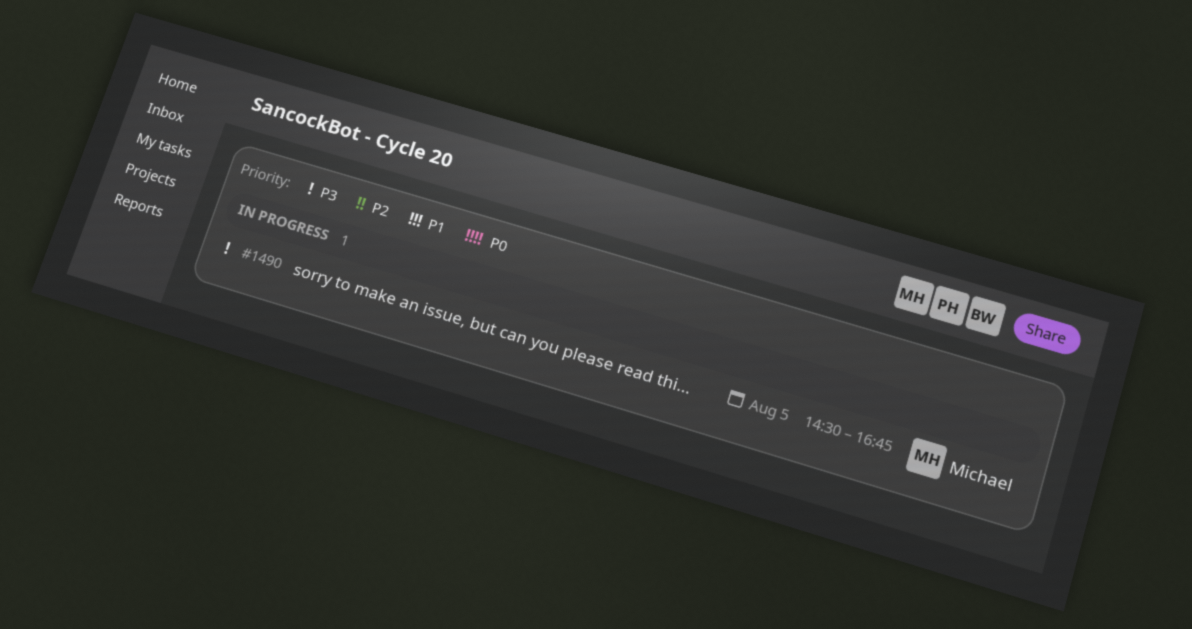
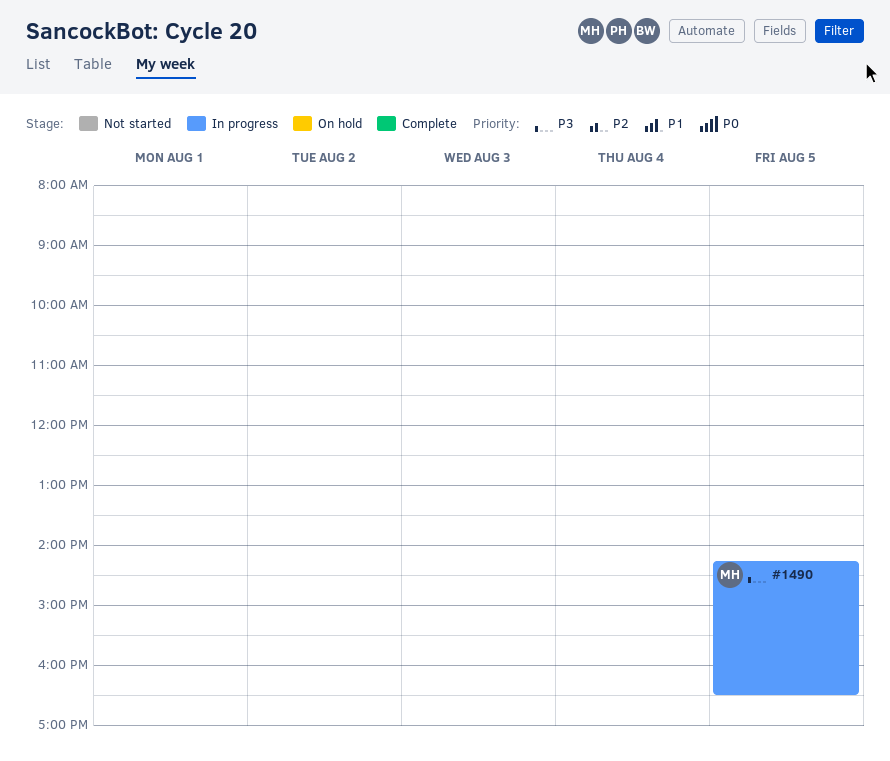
#1490, begins: 14:30 -> 14:15
#1490, ends: 16:45 -> 16:30

